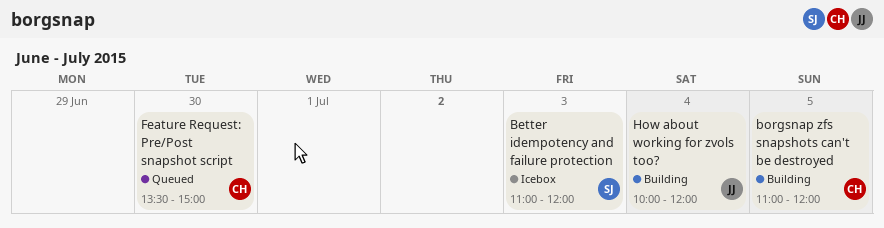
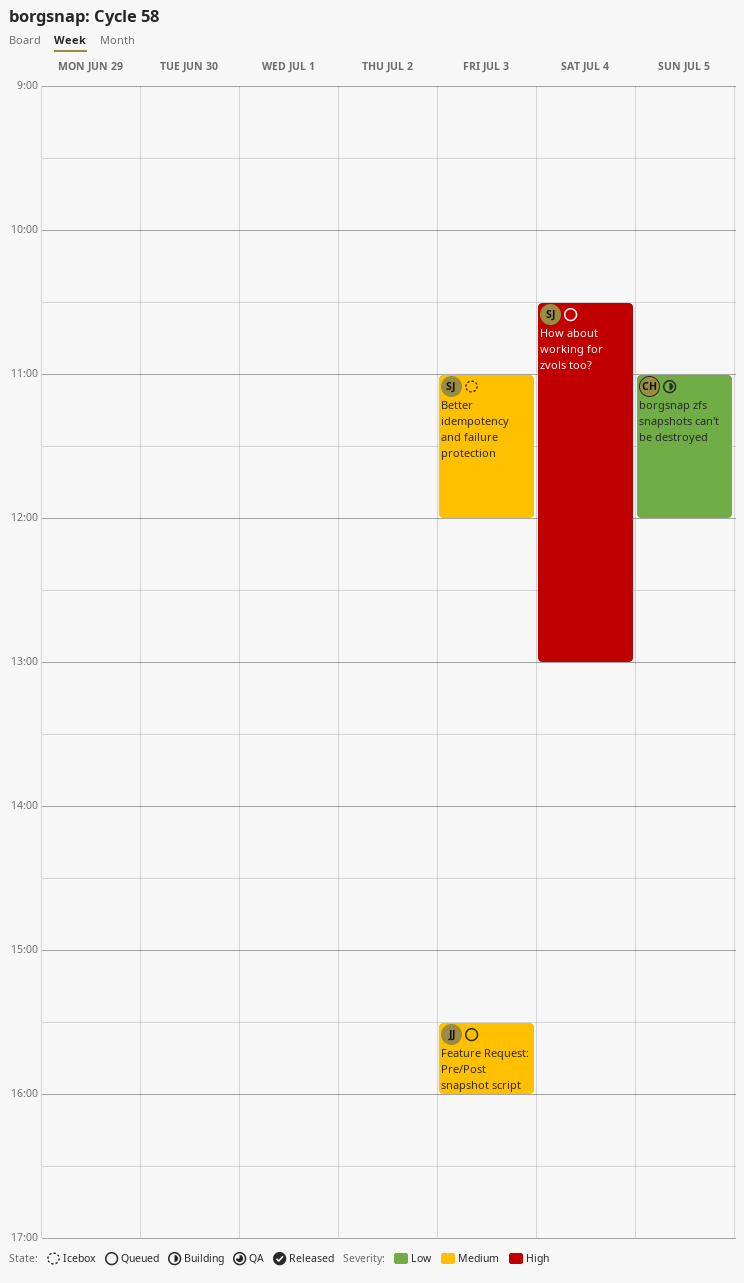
Feature Request: Pre/Post snapshot script, owner: CH -> JJ
Feature Request: Pre/Post snapshot script, day: Jun 30 -> Jul 3
Feature Request: Pre/Post snapshot script, begins: 13:30 -> 15:30
Feature Request: Pre/Post snapshot script, ends: 15:00 -> 16:00
How about working for zvols too?, status: Building -> Queued
How about working for zvols too?, owner: JJ -> SJ
How about working for zvols too?, begins: 10:00 -> 10:30
How about working for zvols too?, ends: 12:00 -> 13:00

